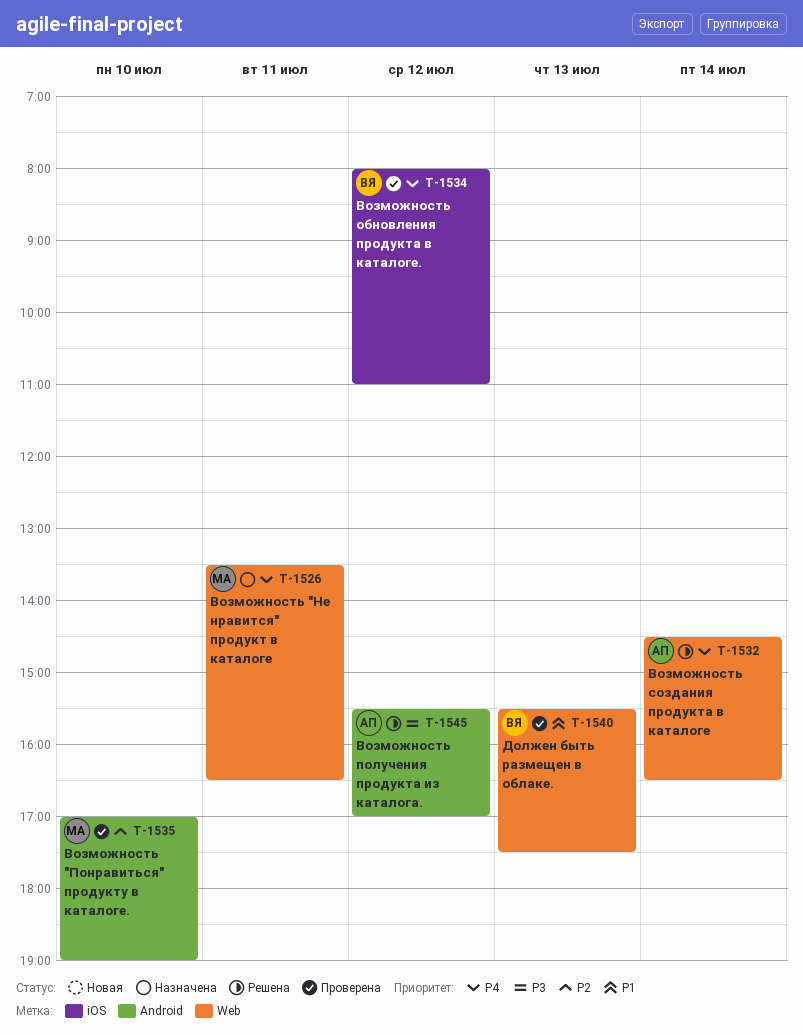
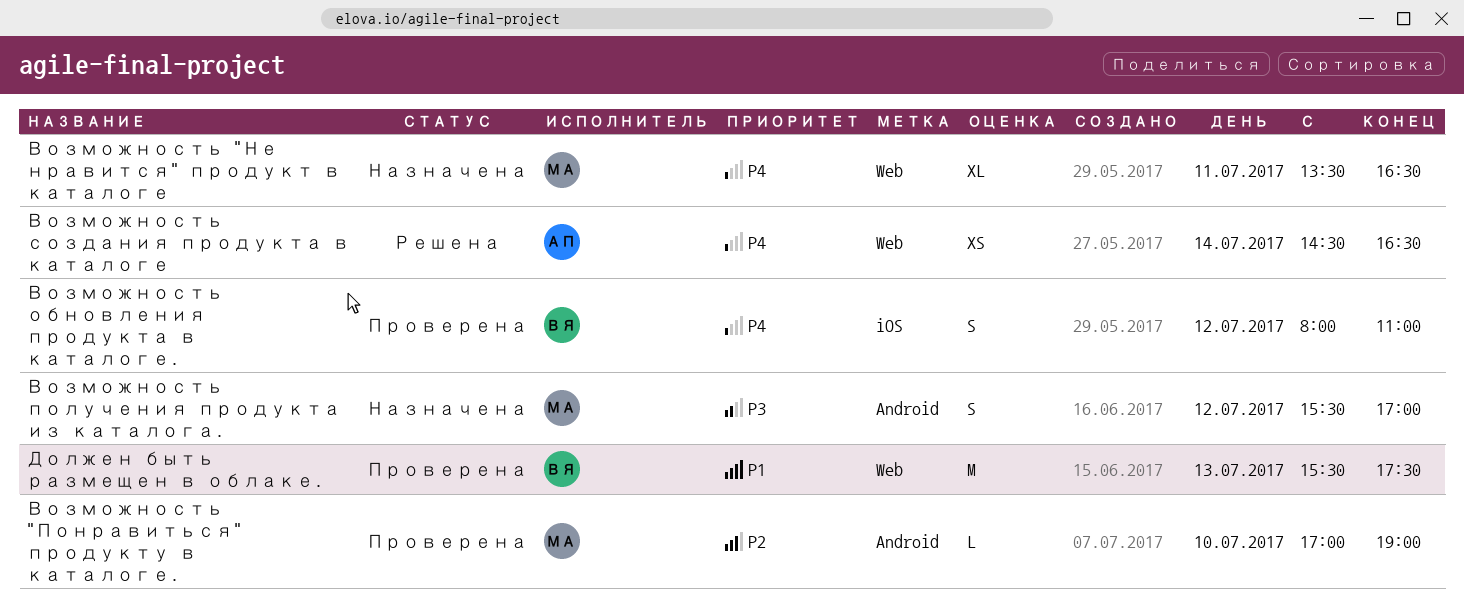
Возможность получения продукта из каталога., status: Решена -> Назначена
Возможность получения продукта из каталога., owner: АП -> МА

